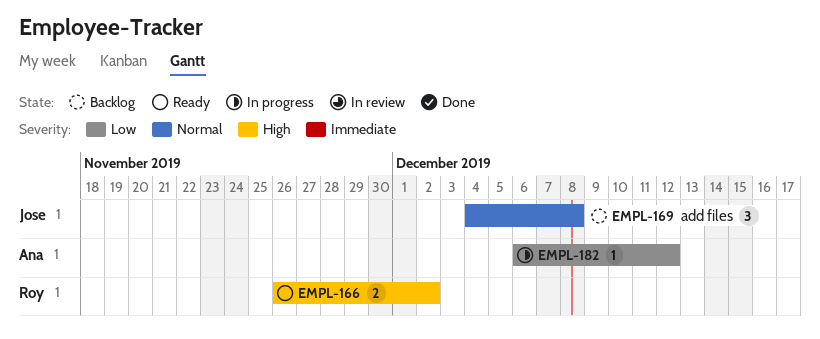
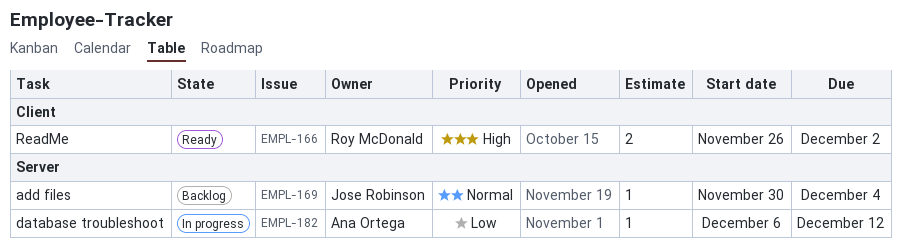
EMPL-169, estimate: 3 -> 1
EMPL-169, start: Dec 4 -> Nov 30
EMPL-169, due: Dec 8 -> Dec 4

